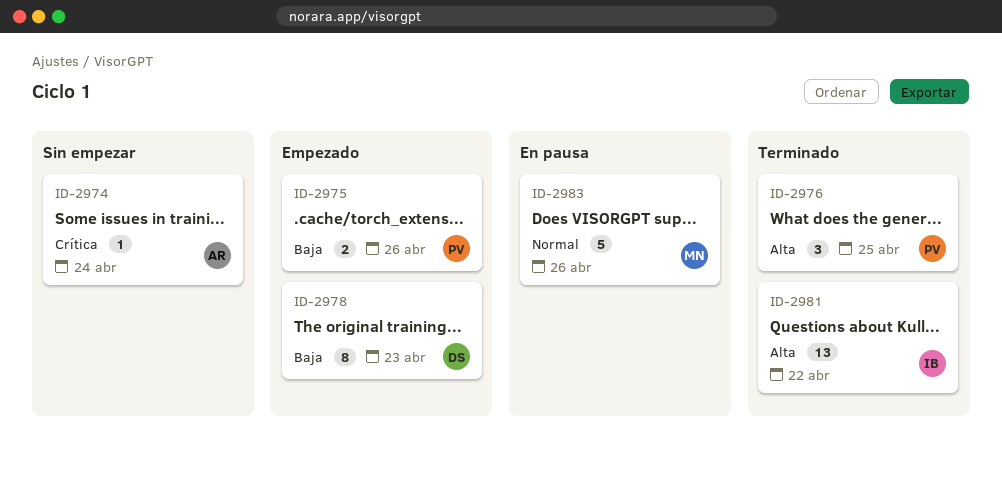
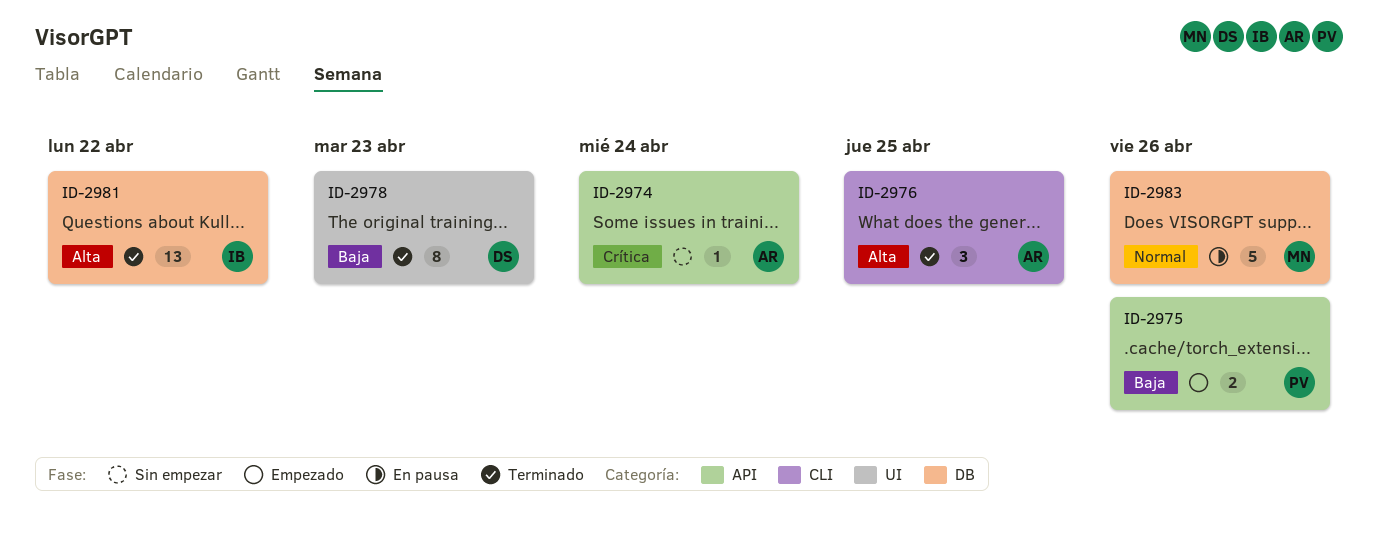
ID-2976, owner: PV -> AR
ID-2978, status: Empezado -> Terminado

